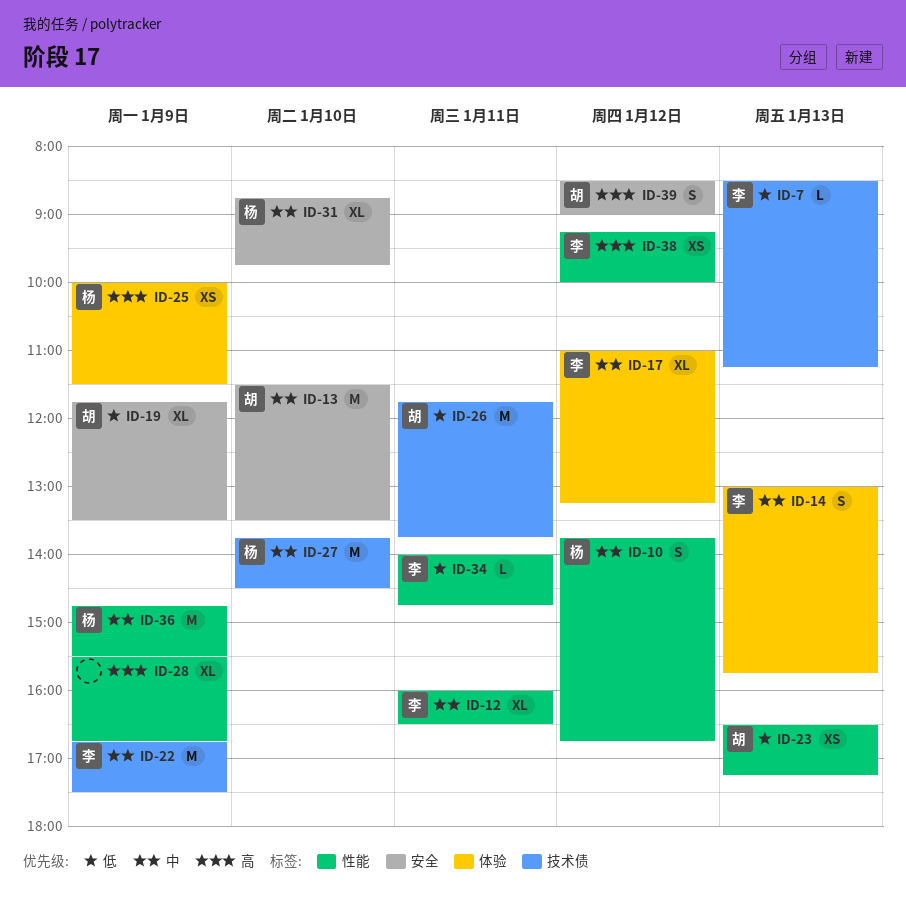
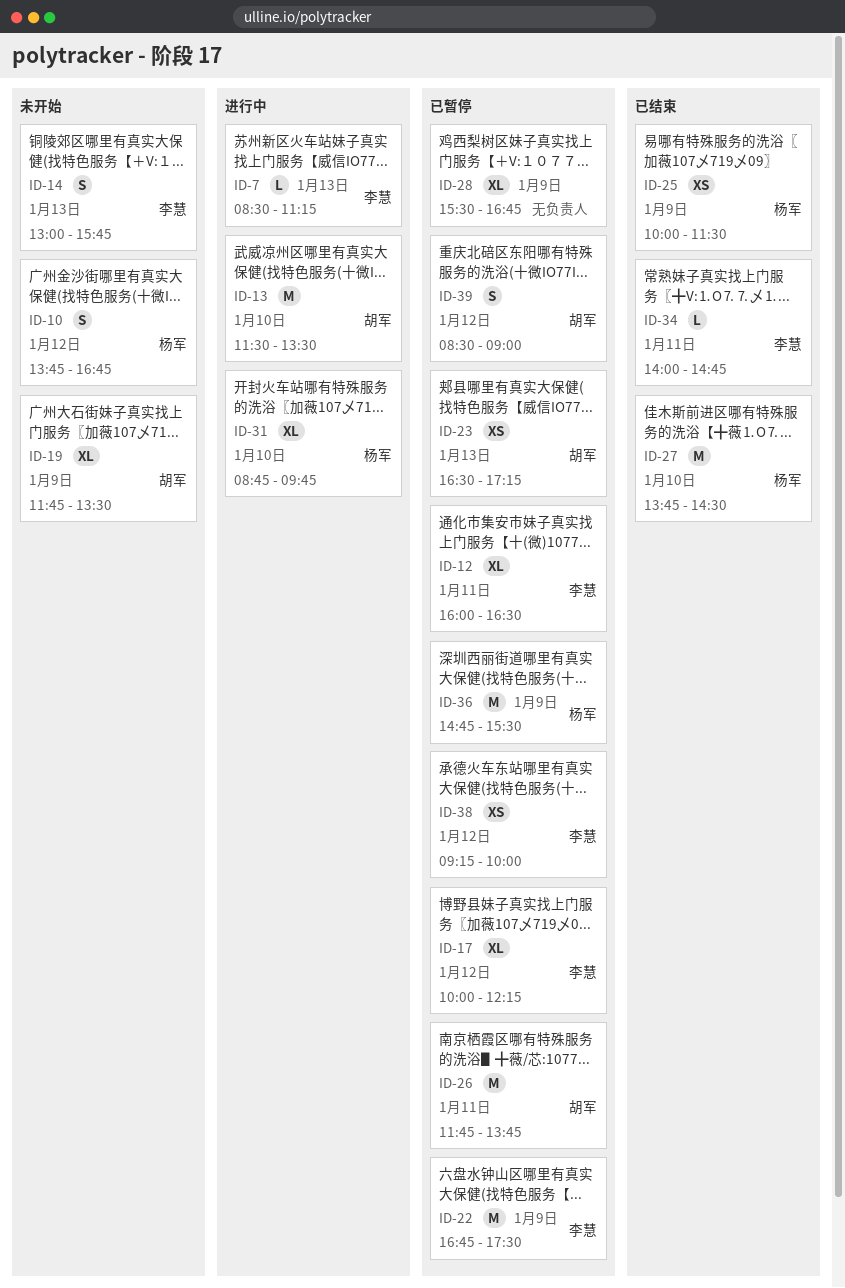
ID-17, begins: 11:00 -> 10:00
ID-17, ends: 13:15 -> 12:15

